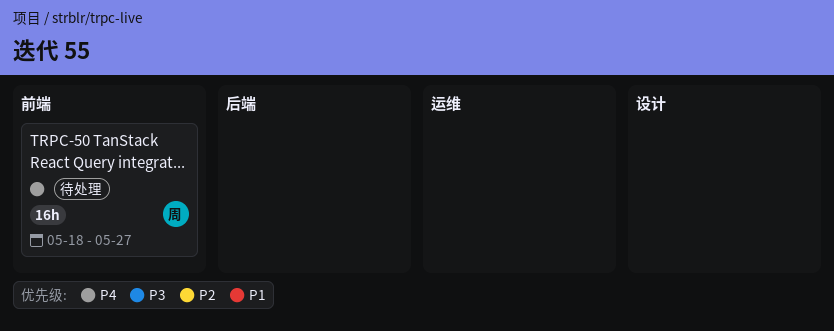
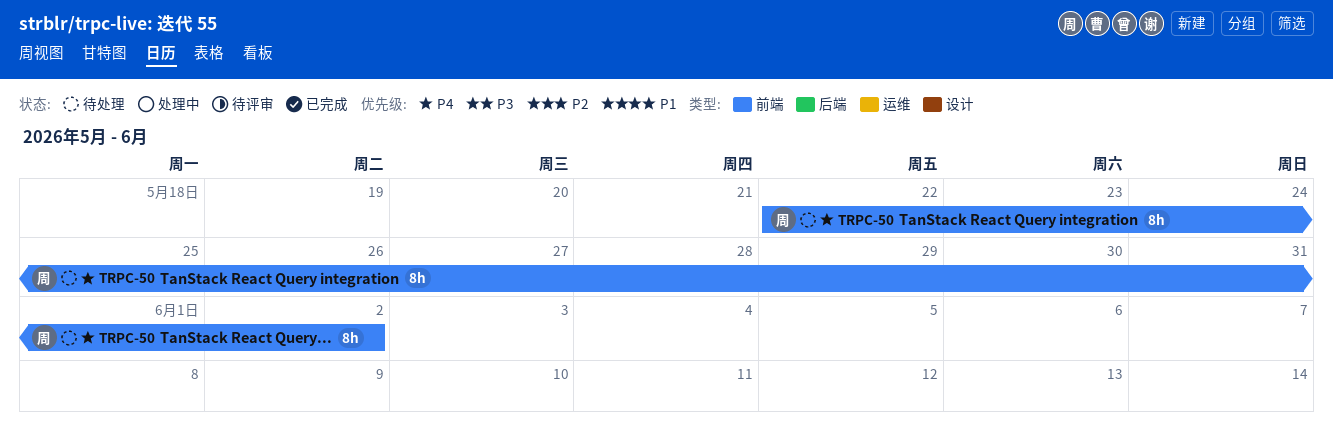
TRPC-50, estimate: 16h -> 8h
TRPC-50, start: May 18 -> May 22
TRPC-50, due: May 27 -> Jun 2

